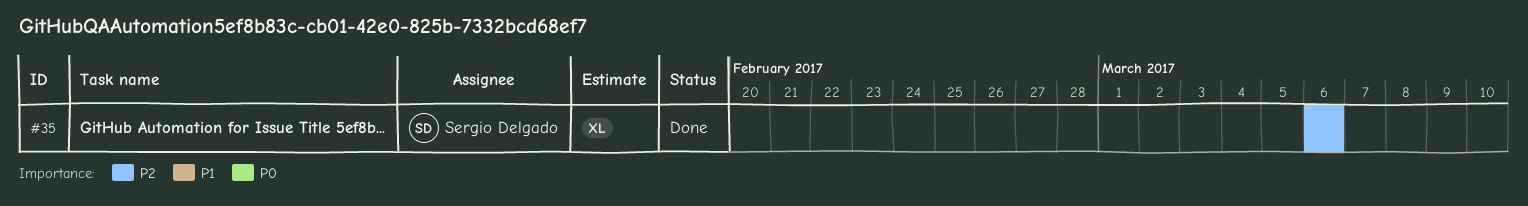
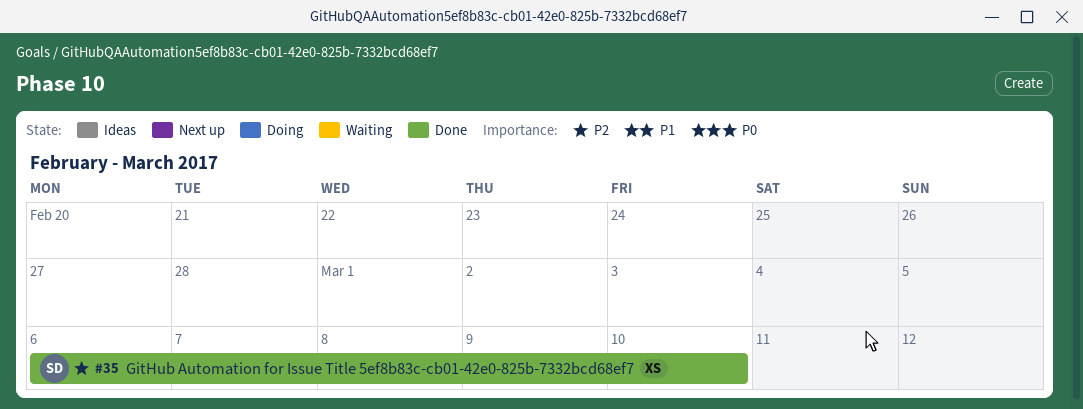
#35, estimate: XL -> XS
#35, due: Mar 6 -> Mar 10

